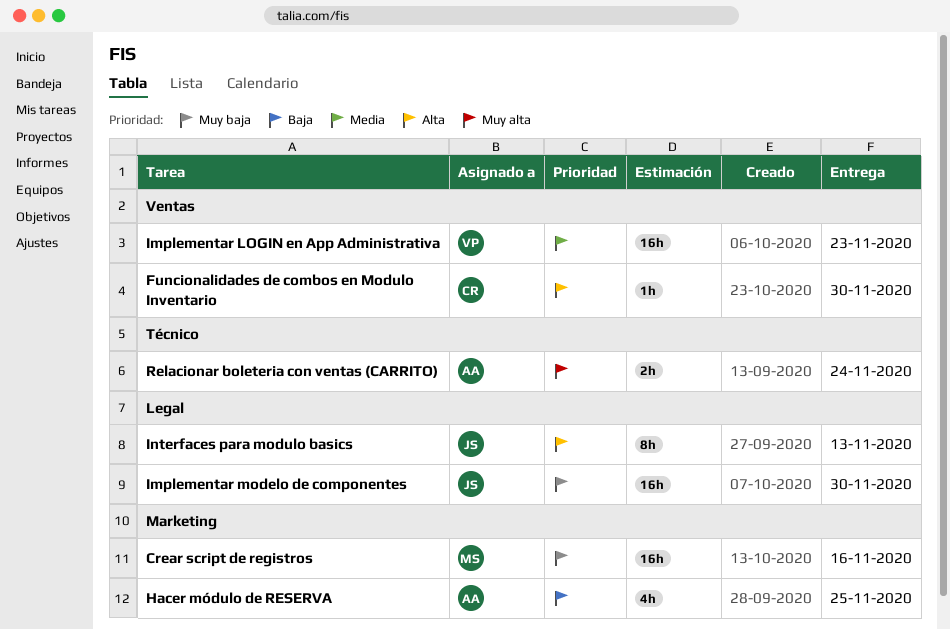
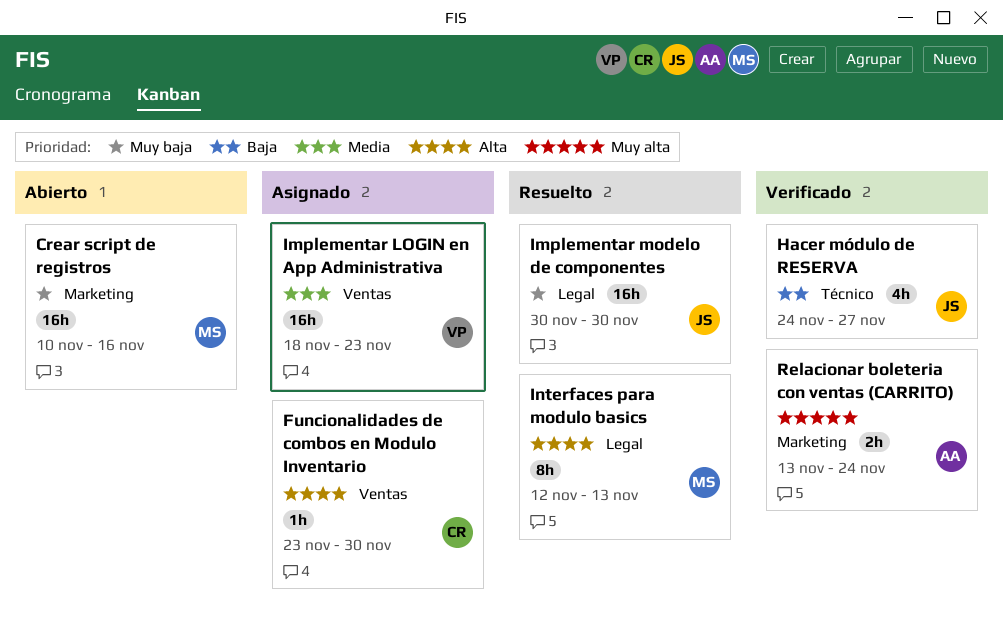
Hacer módulo de RESERVA, owner: AA -> JS
Hacer módulo de RESERVA, label: Marketing -> Técnico
Hacer módulo de RESERVA, due: Nov 25 -> Nov 27
Interfaces para modulo basics, owner: JS -> MS
Relacionar boleteria con ventas (CARRITO), label: Técnico -> Marketing

